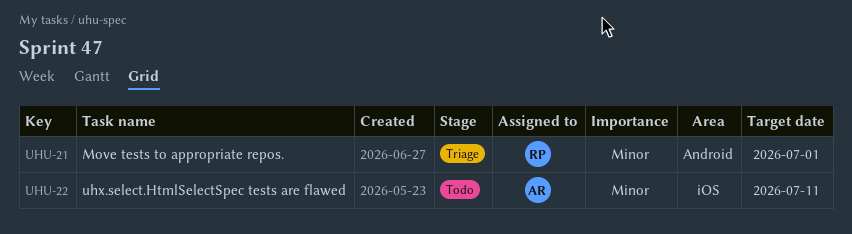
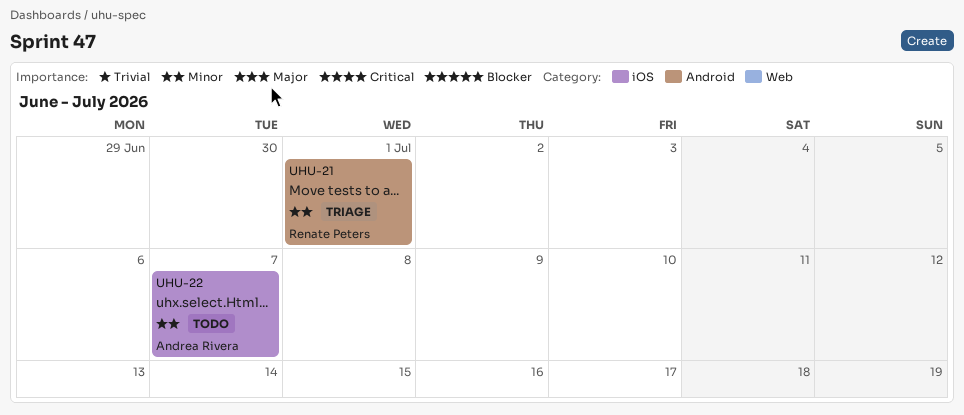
UHU-22, due: Jul 11 -> Jul 7

